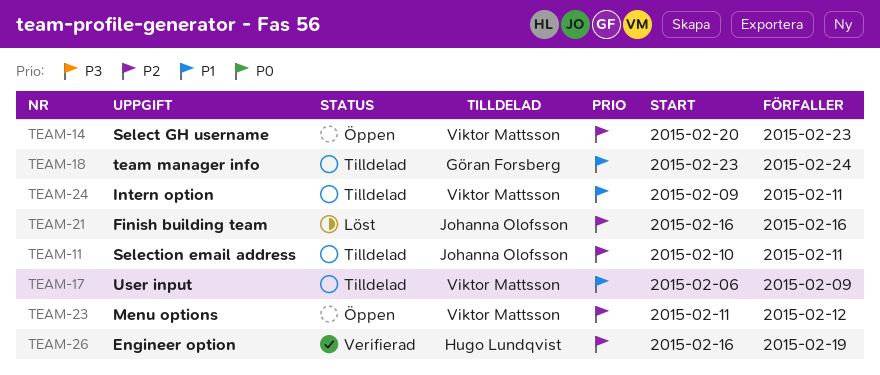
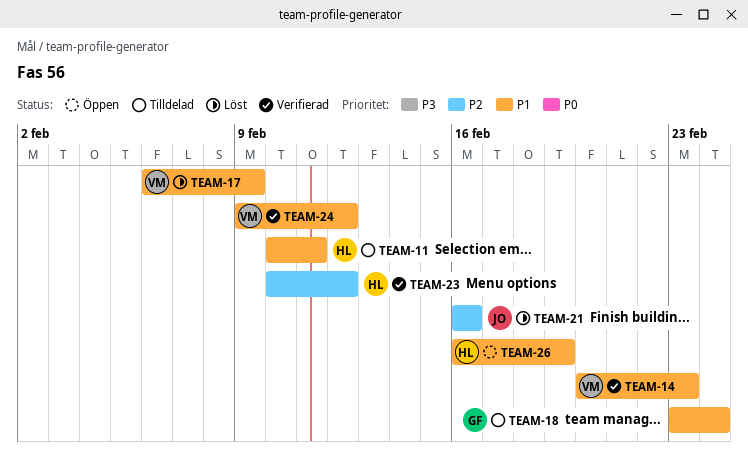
TEAM-11, owner: Johanna Olofsson -> Hugo Lundqvist
TEAM-11, priority: P2 -> P1
TEAM-14, status: Öppen -> Verifierad
TEAM-14, priority: P2 -> P1
TEAM-17, status: Tilldelad -> Löst
TEAM-23, status: Öppen -> Verifierad
TEAM-23, owner: Viktor Mattsson -> Hugo Lundqvist
TEAM-23, start: Feb 11 -> Feb 10
TEAM-24, status: Tilldelad -> Verifierad
TEAM-24, due: Feb 11 -> Feb 12
TEAM-26, status: Verifierad -> Öppen
TEAM-26, priority: P2 -> P1

